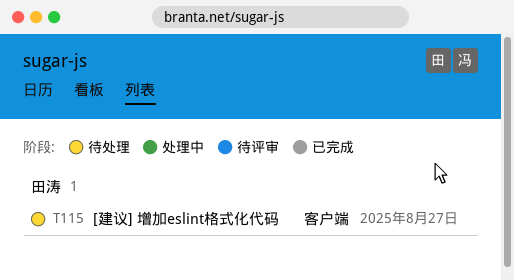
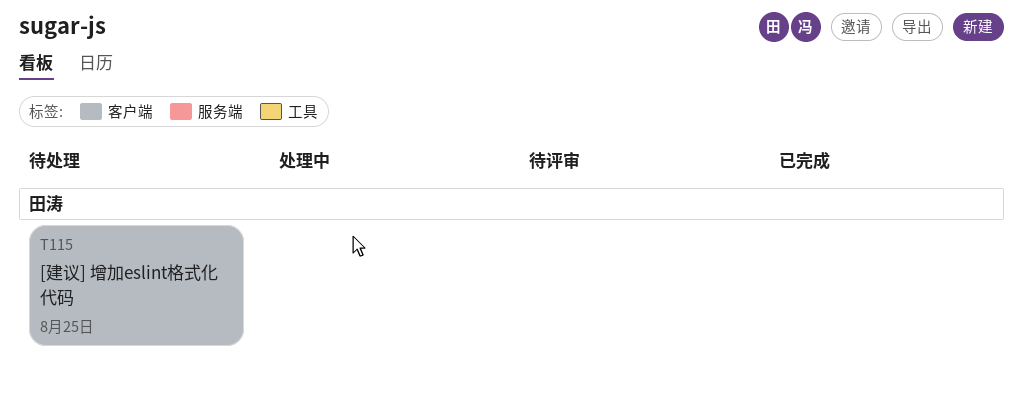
T115, due: Aug 27 -> Aug 25

